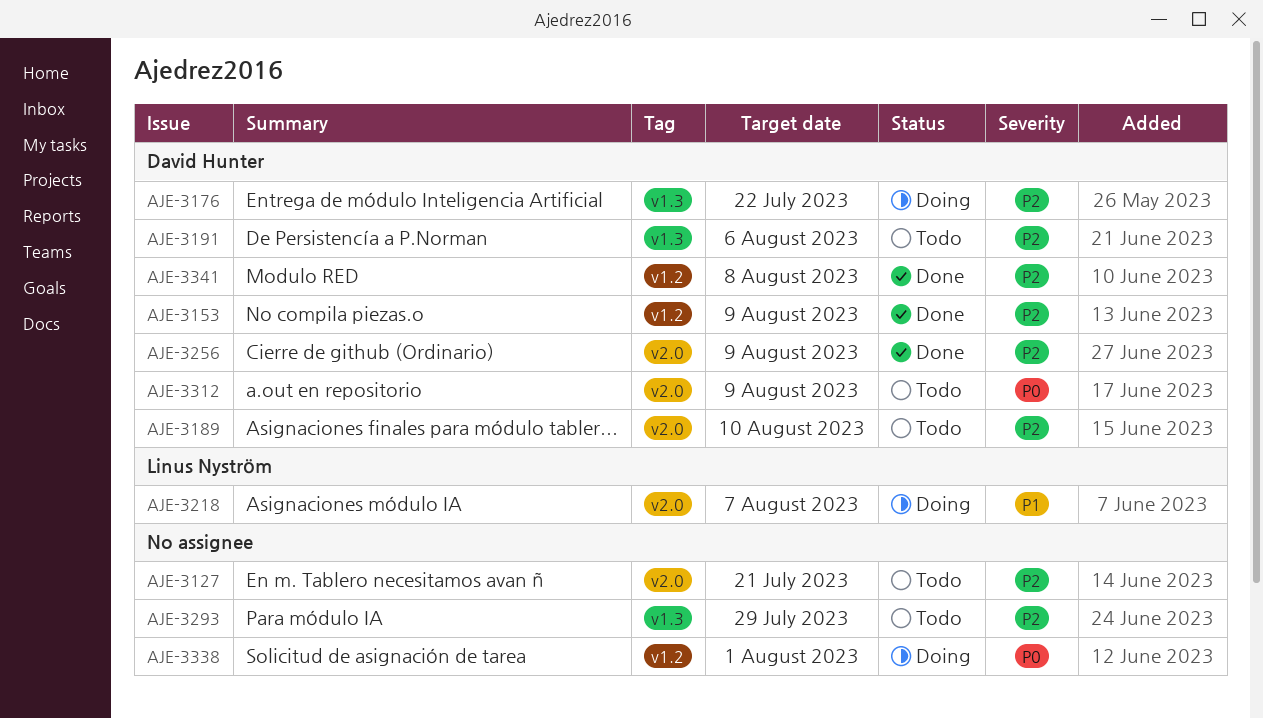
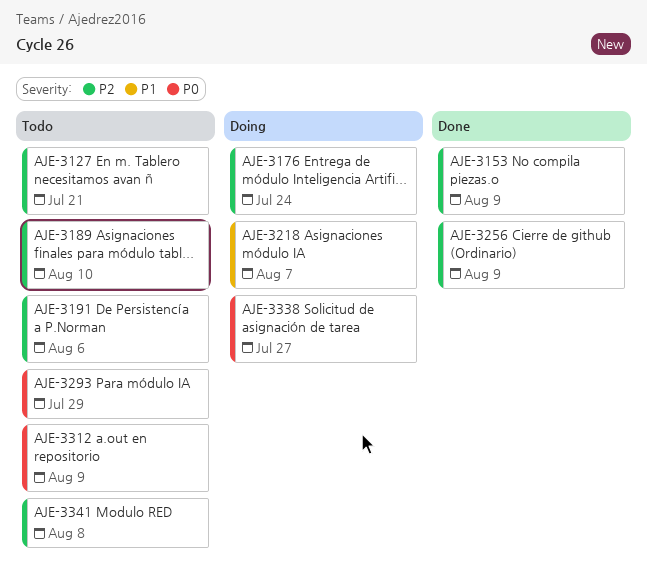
AJE-3176, due: Jul 22 -> Jul 24
AJE-3293, priority: P2 -> P0
AJE-3338, due: Aug 1 -> Jul 27
AJE-3341, status: Done -> Todo

